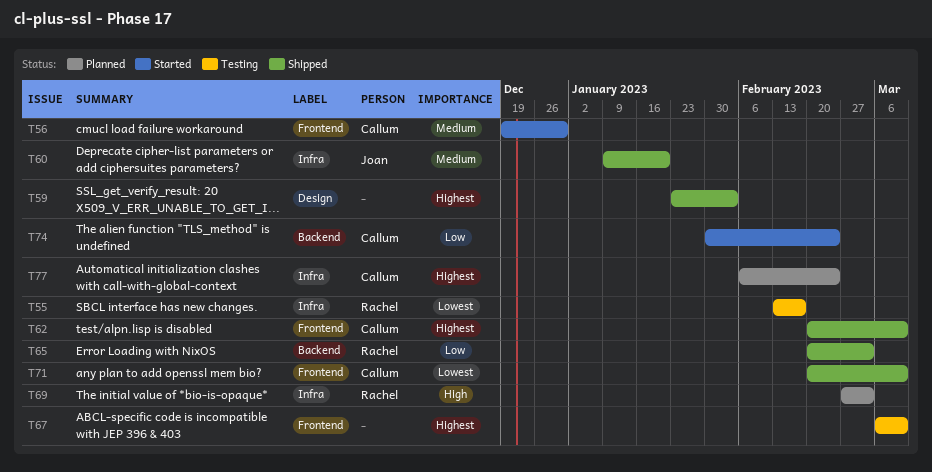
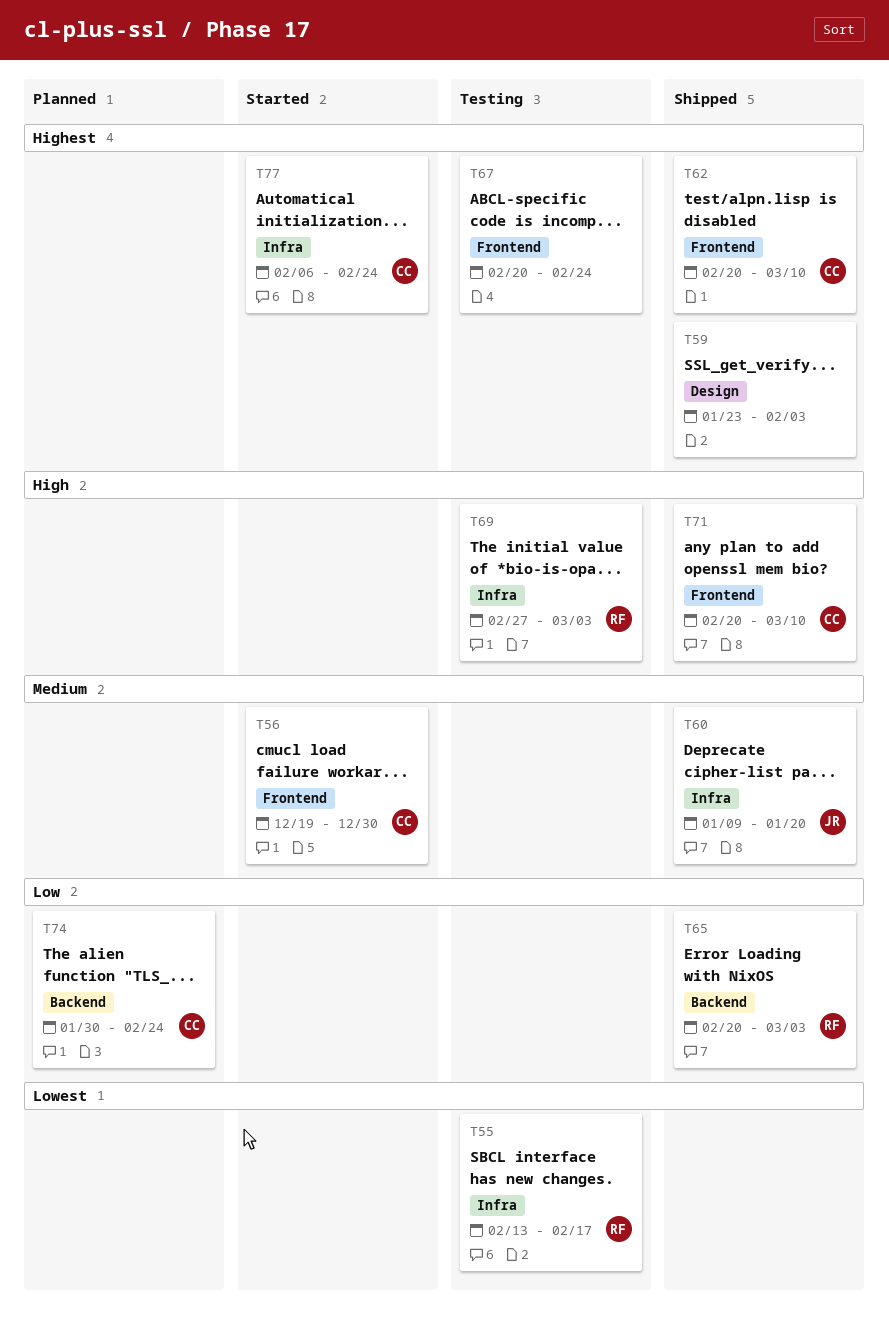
T67, start: Mar 6 -> Feb 20
T67, due: Mar 10 -> Feb 24
T69, status: Planned -> Testing
T71, priority: Lowest -> High
T74, status: Started -> Planned
T77, status: Planned -> Started

